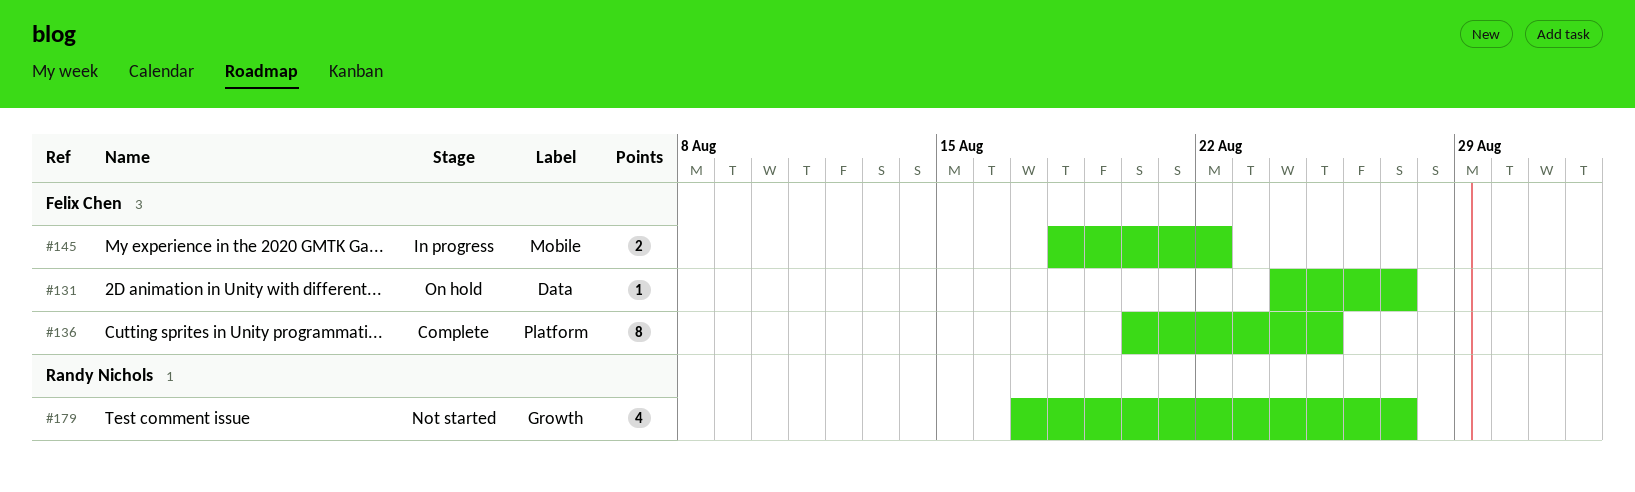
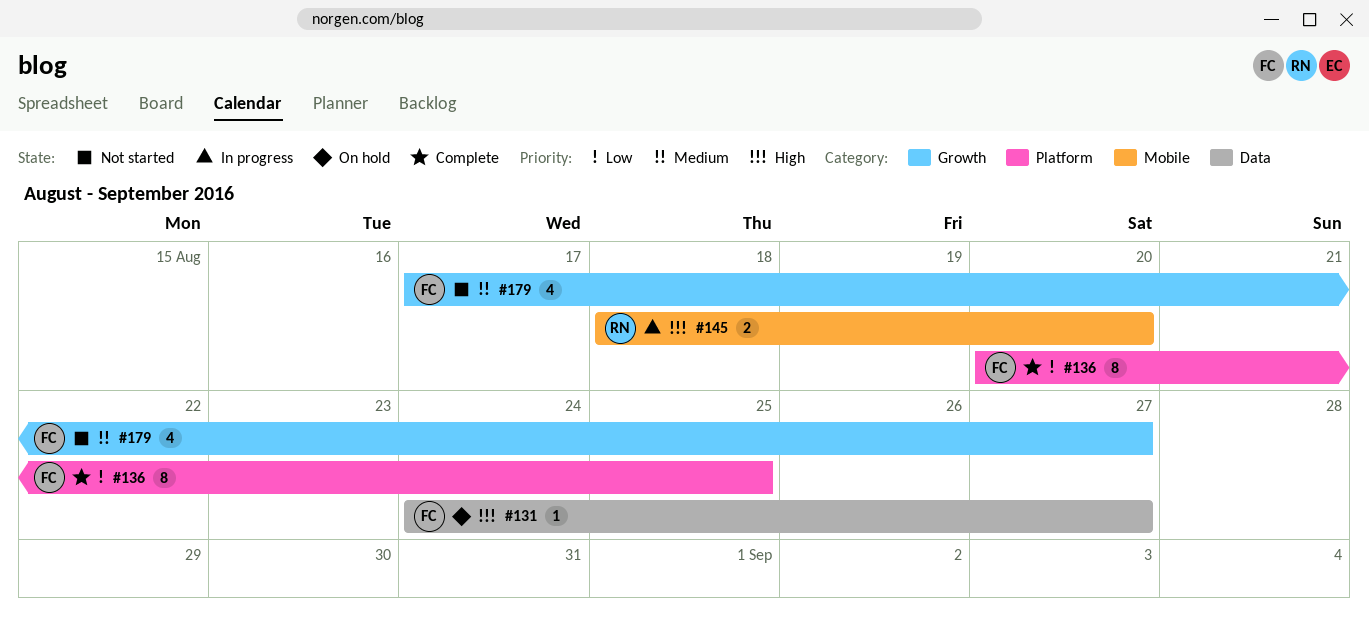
#145, owner: Felix Chen -> Randy Nichols
#145, due: Aug 22 -> Aug 20
#179, owner: Randy Nichols -> Felix Chen

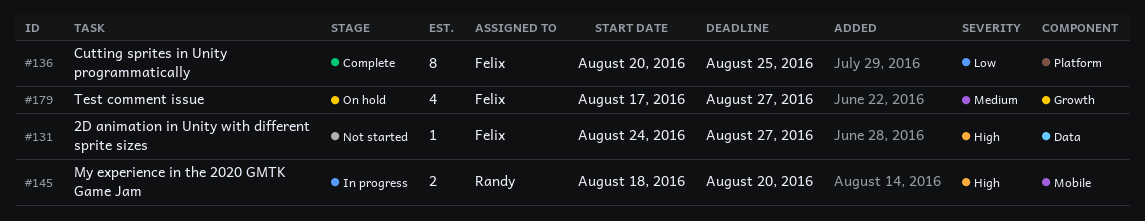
#131, status: On hold -> Not started
#179, status: Not started -> On hold

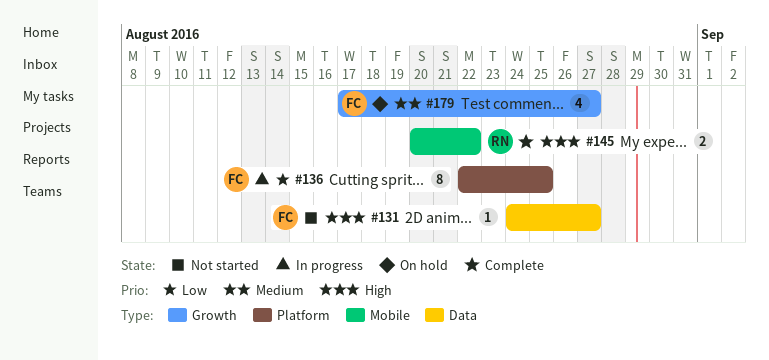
#136, status: Complete -> In progress
#136, start: Aug 20 -> Aug 22
#145, status: In progress -> Complete
#145, start: Aug 18 -> Aug 20
#145, due: Aug 20 -> Aug 22

